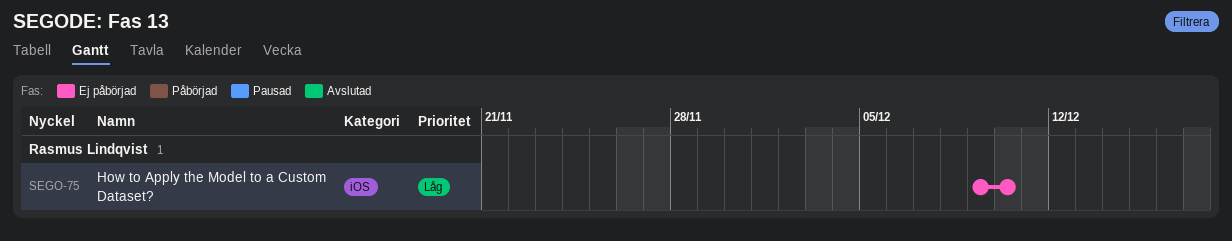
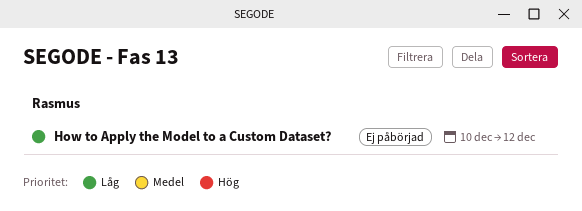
How to Apply the Model to a Custom Dataset?, start: Dec 9 -> Dec 10
How to Apply the Model to a Custom Dataset?, due: Dec 10 -> Dec 12

